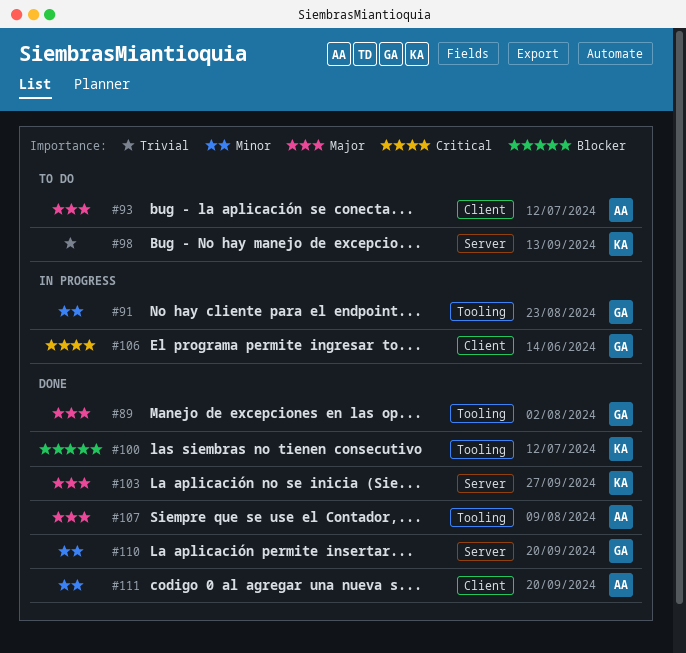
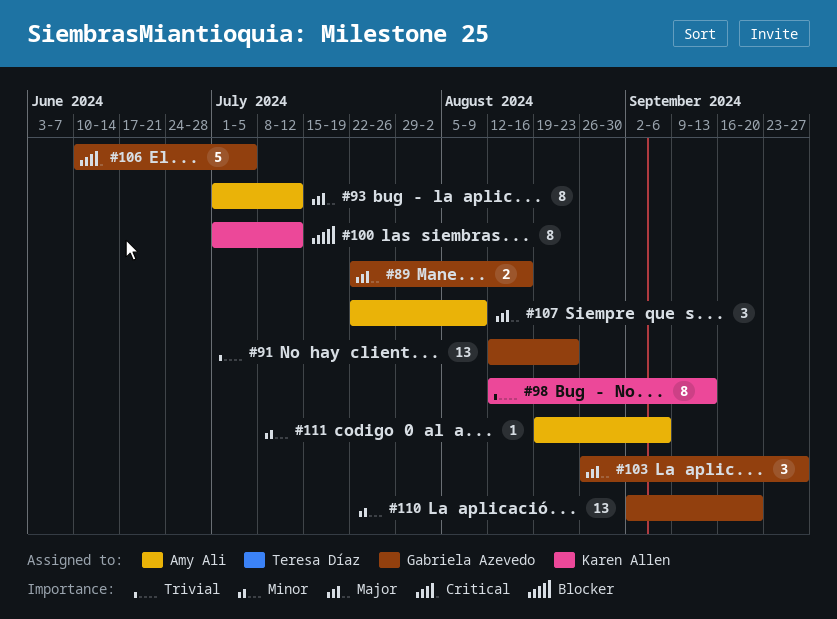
#89, due: Aug 2 -> Aug 16
#91, priority: Minor -> Trivial
#103, owner: Karen Allen -> Gabriela Azevedo
#106, due: Jun 14 -> Jul 5
#111, due: Sep 20 -> Sep 6

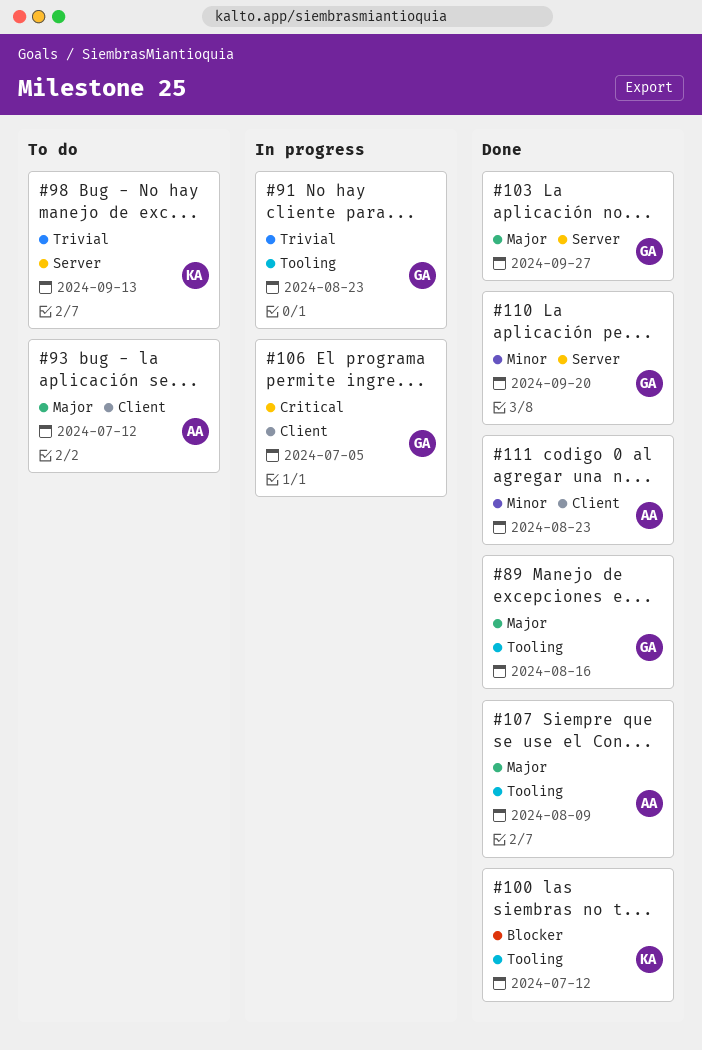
#111, due: Sep 6 -> Aug 23

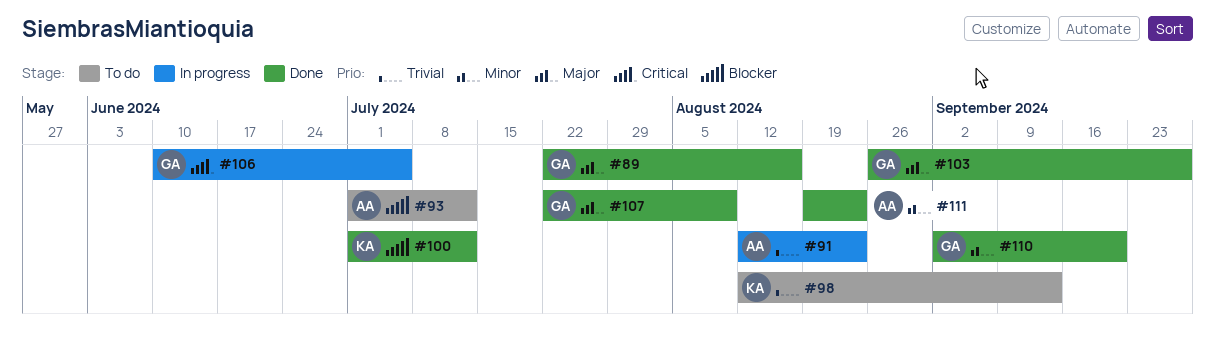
#91, owner: GA -> AA
#93, priority: Major -> Blocker
#107, owner: AA -> GA

